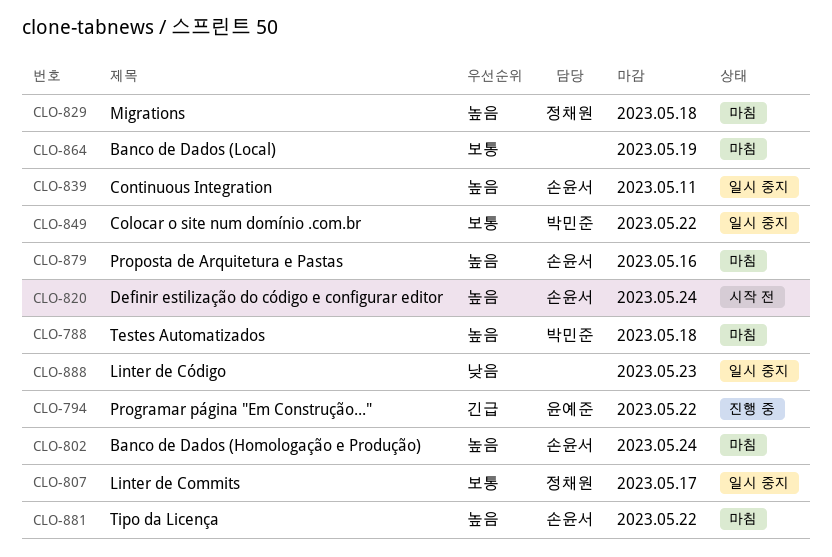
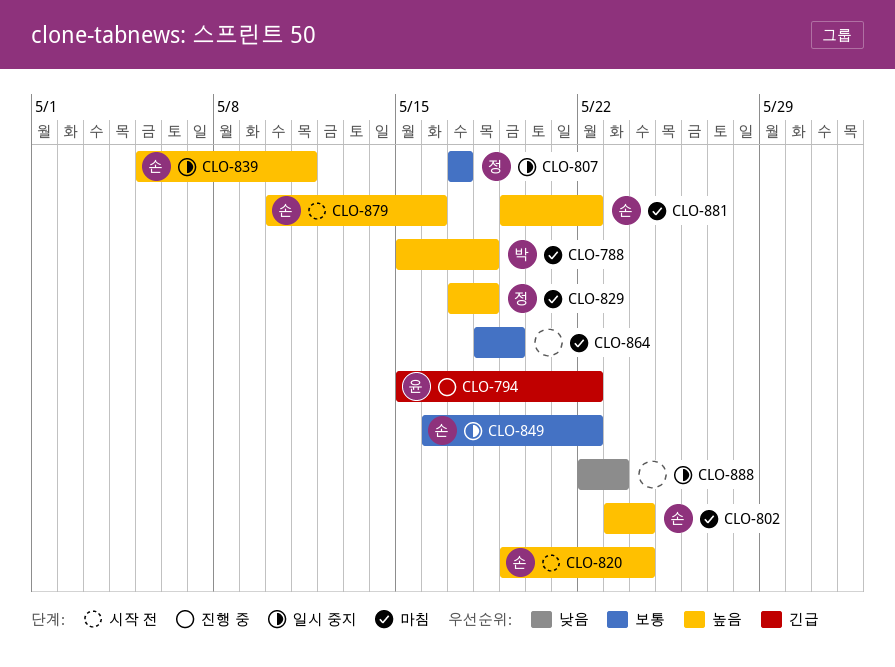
CLO-849, owner: 박민준 -> 손윤서
CLO-879, status: 마침 -> 시작 전

